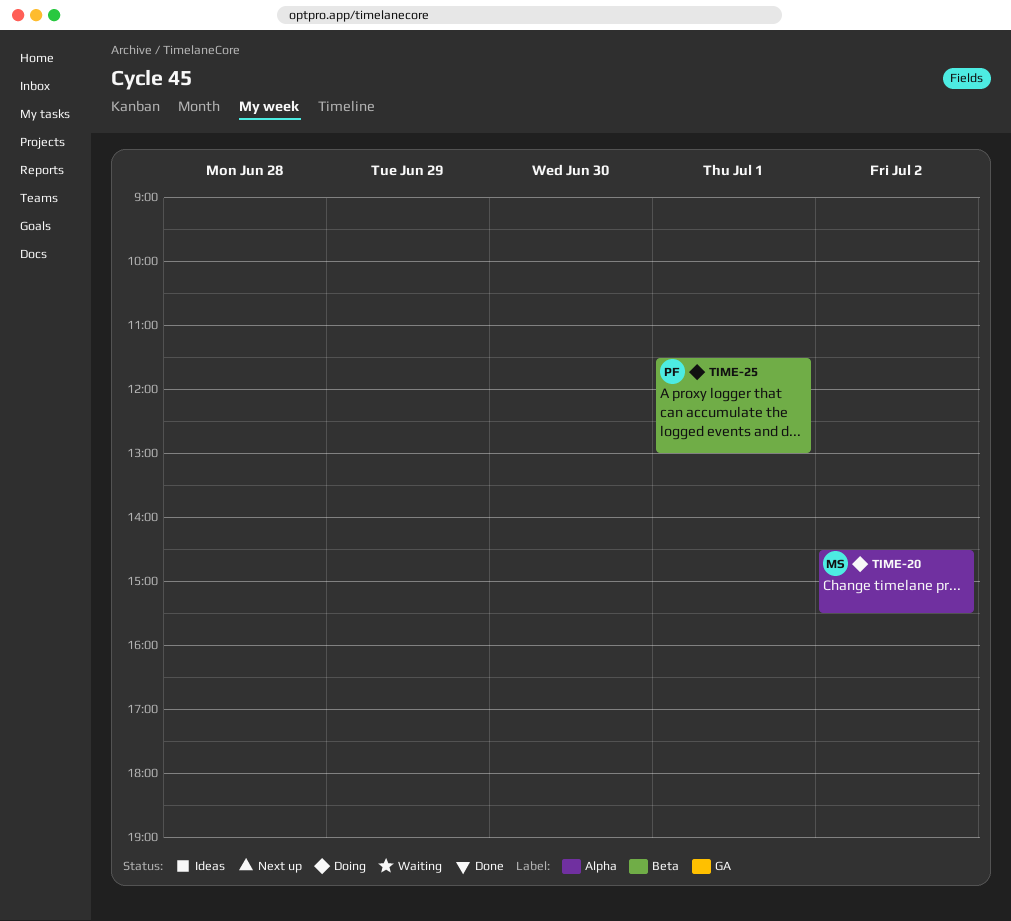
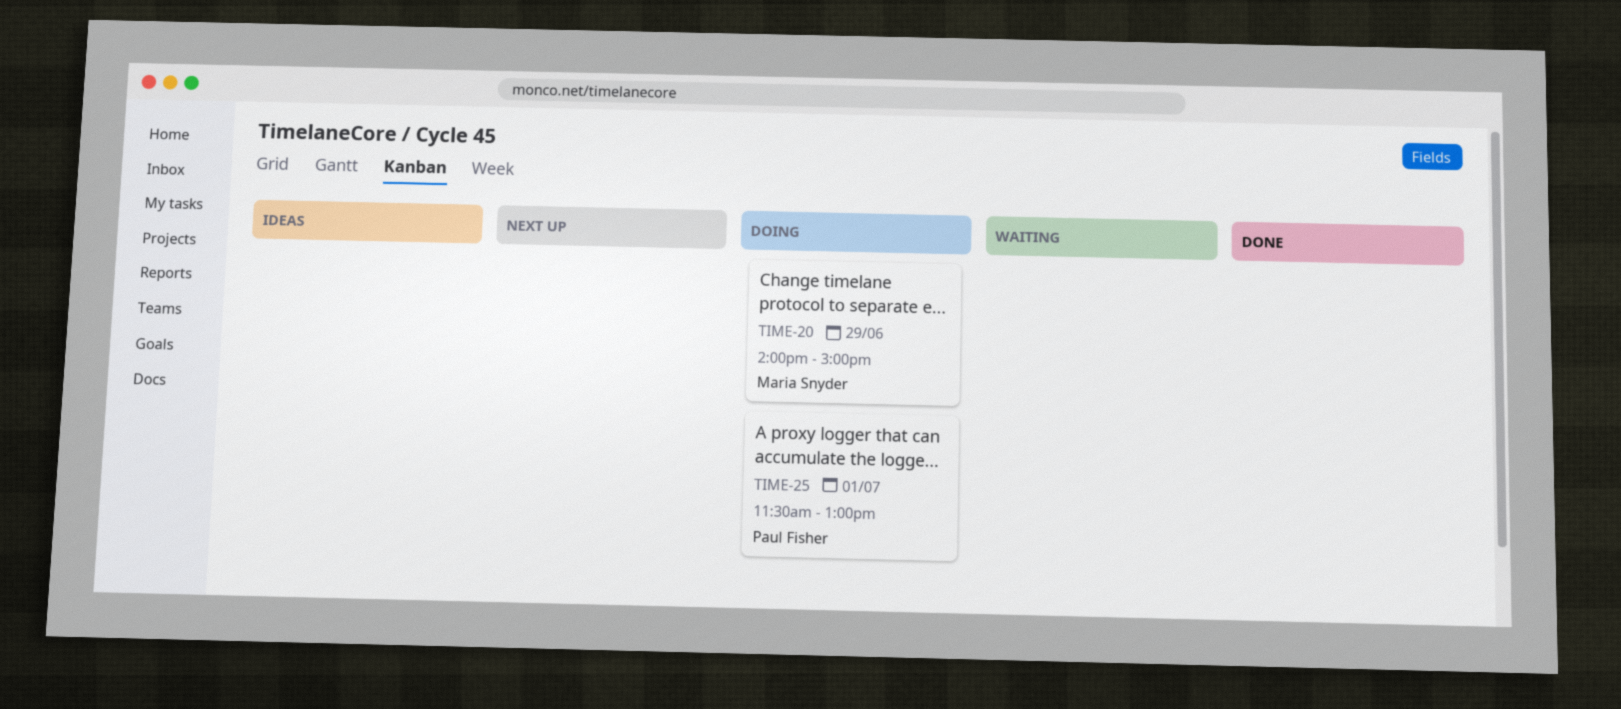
TIME-20, day: Jul 2 -> Jun 29
TIME-20, begins: 14:30 -> 14:00
TIME-20, ends: 15:30 -> 15:00

